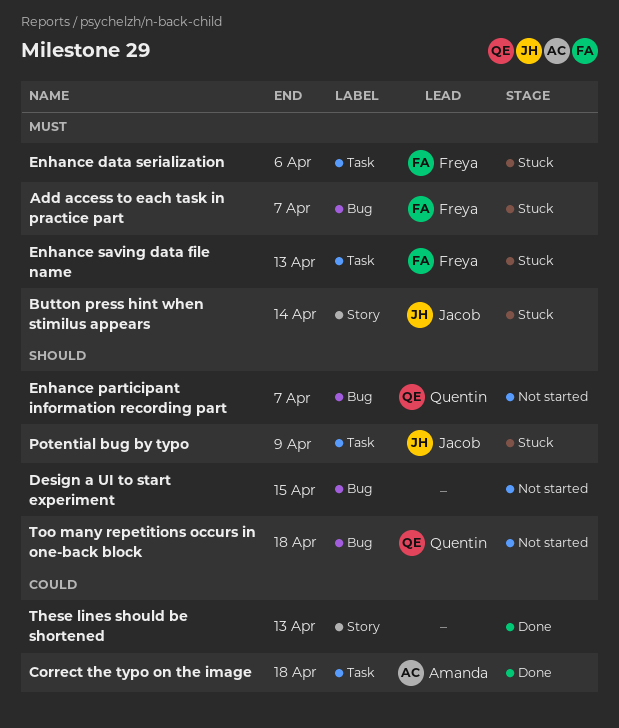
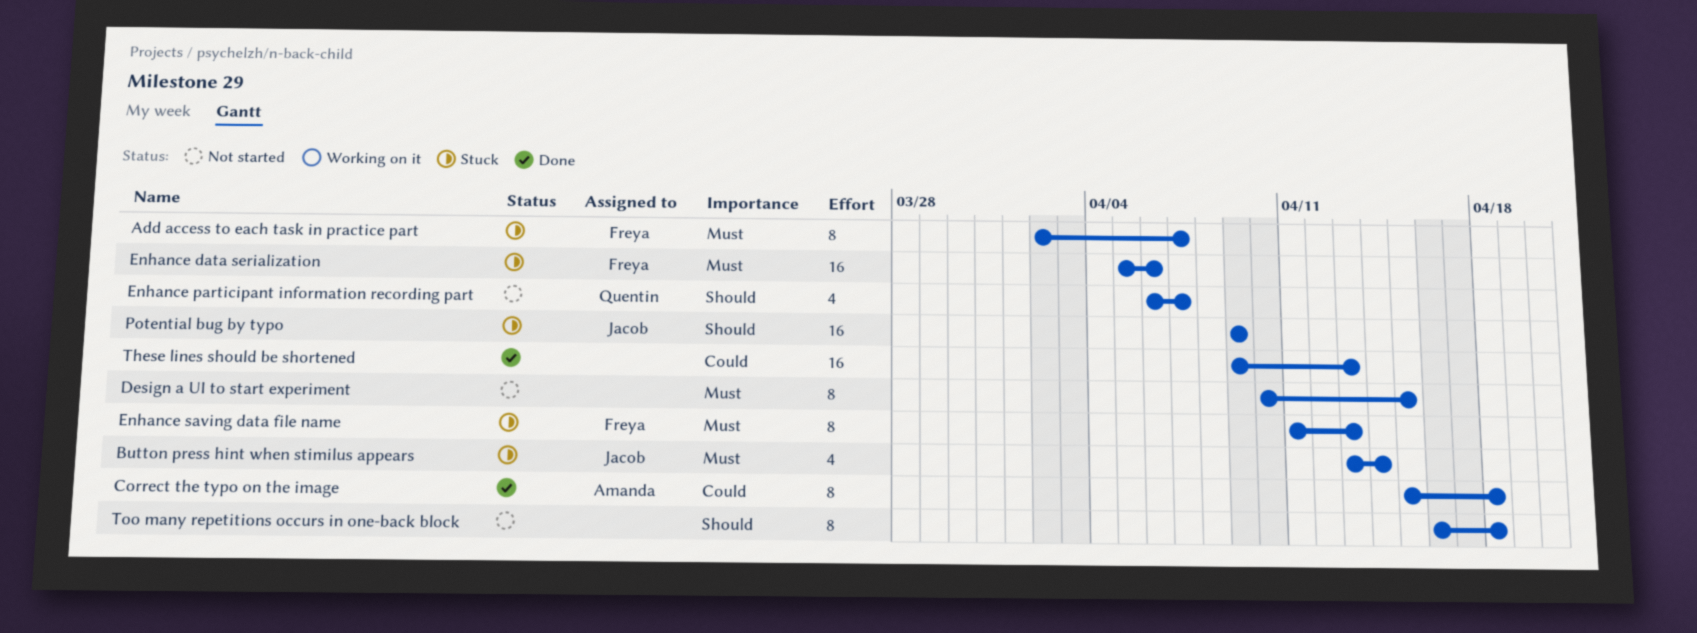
Design a UI to start experiment, priority: Should -> Must
Too many repetitions occurs in one-back block, owner: Quentin -> none

